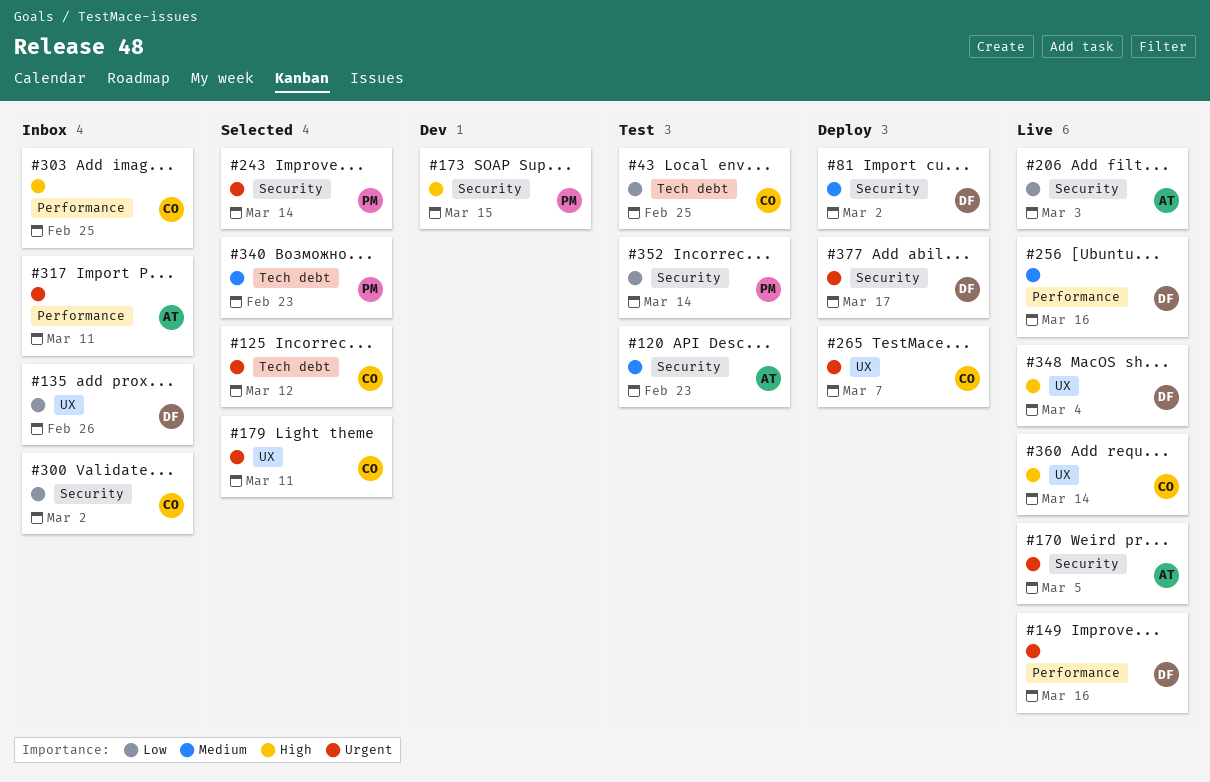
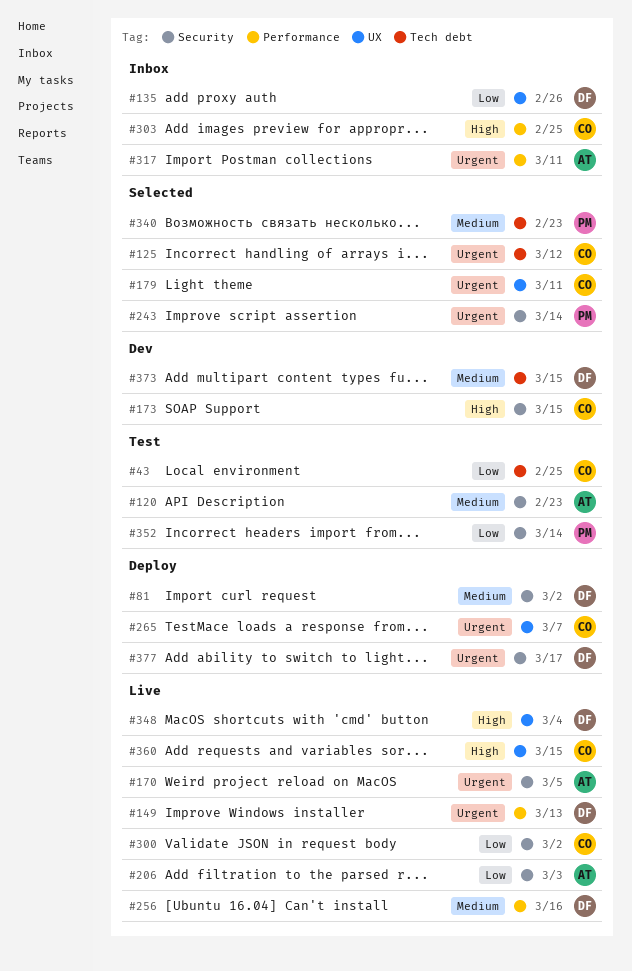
#149, due: Mar 16 -> Mar 13
#173, owner: PM -> CO
#300, status: Inbox -> Live
#360, due: Mar 14 -> Mar 15
#373: none -> present

